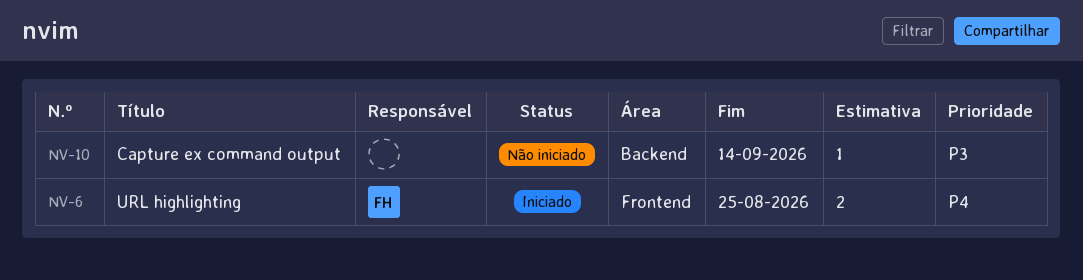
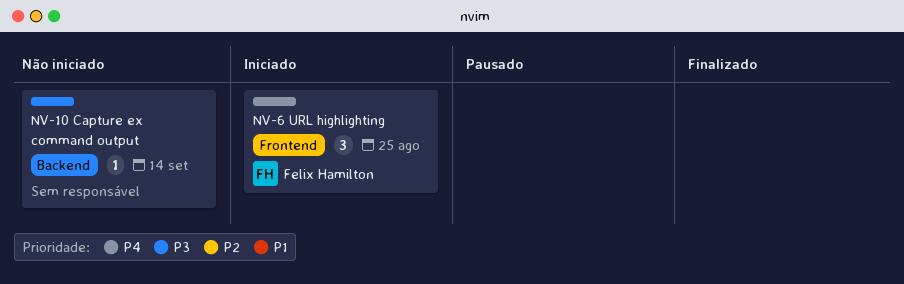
NV-6, estimate: 2 -> 3

